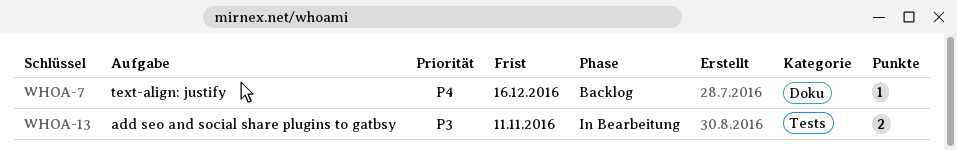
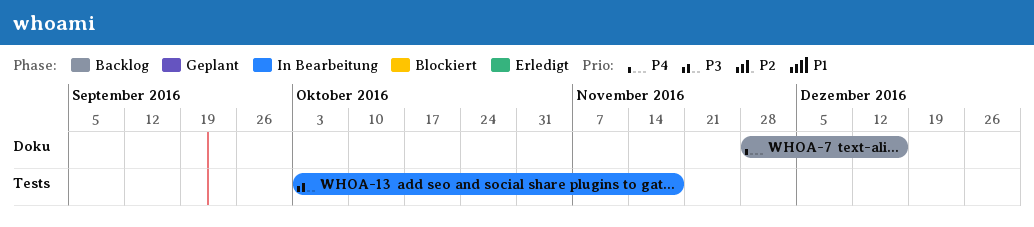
WHOA-13, due: Nov 11 -> Nov 18

